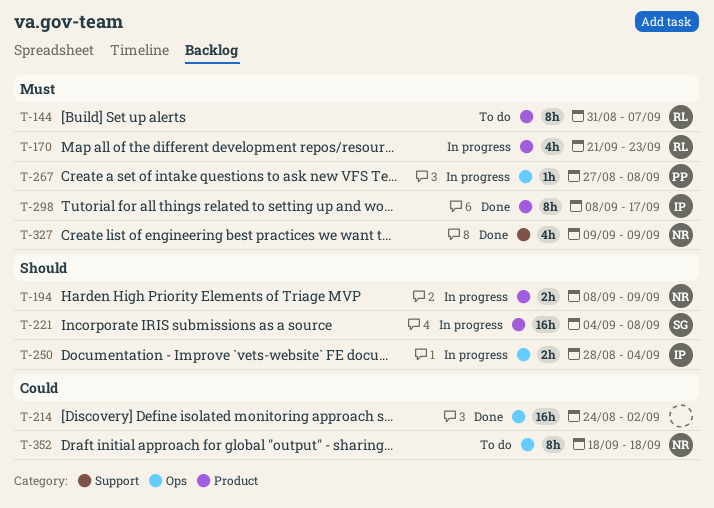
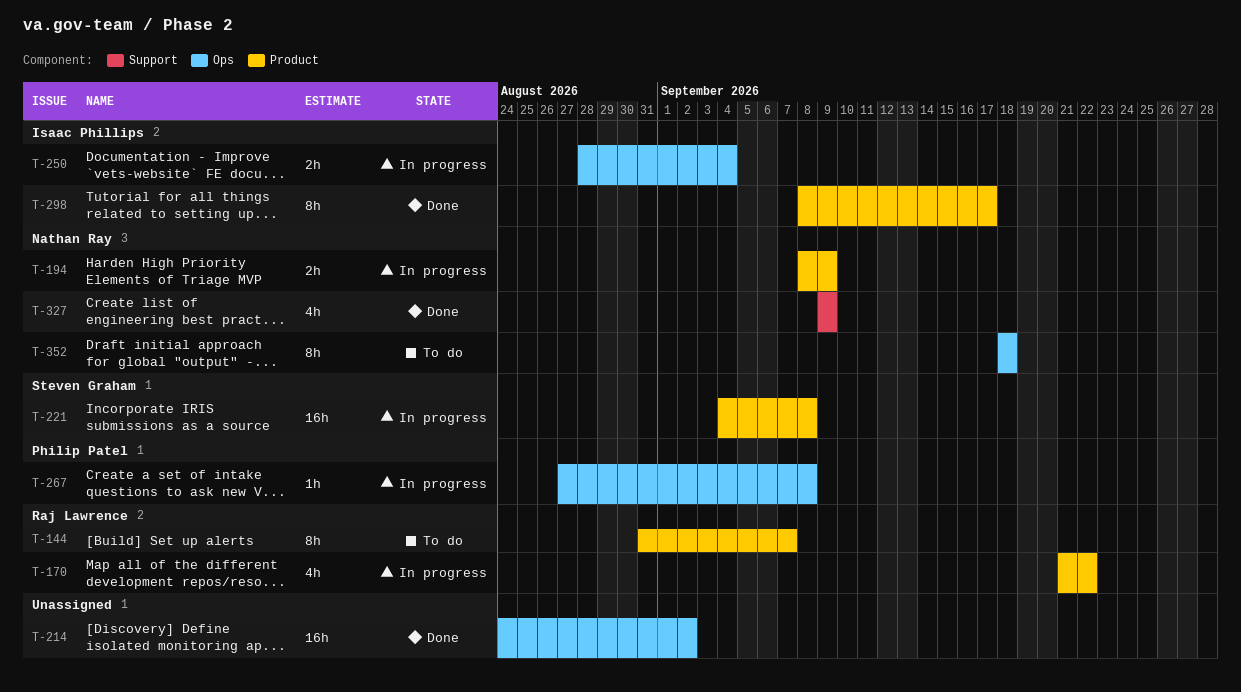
T-170, due: Sep 23 -> Sep 22

